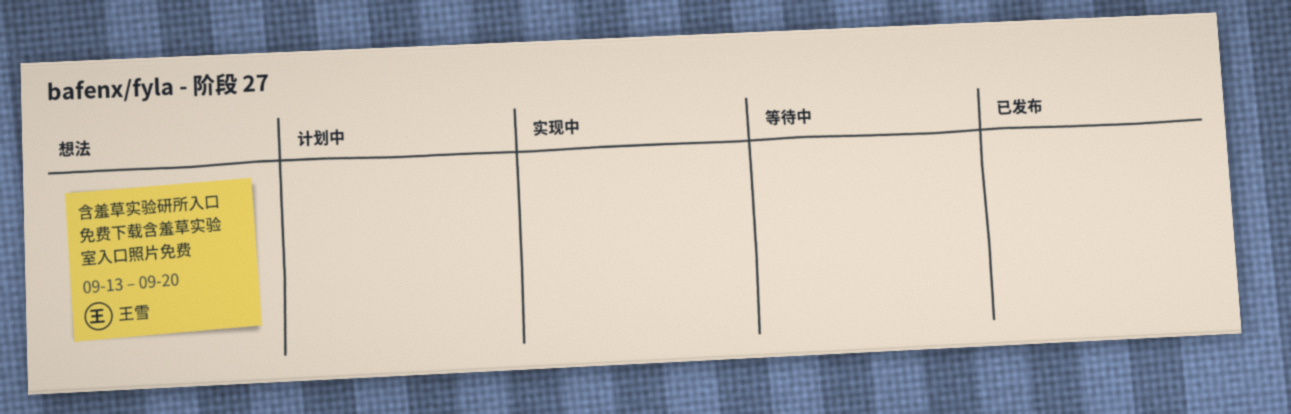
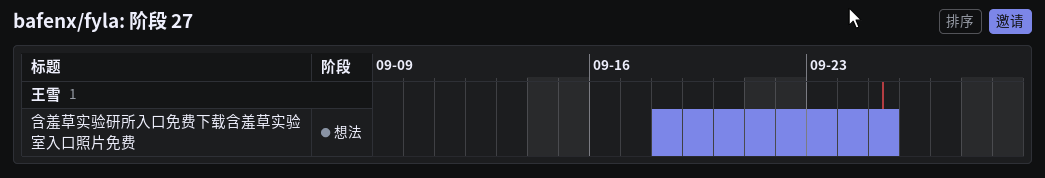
含羞草实验研所入口免费下载含羞草实验室入口照片免费, start: Sep 13 -> Sep 18
含羞草实验研所入口免费下载含羞草实验室入口照片免费, due: Sep 20 -> Sep 25

